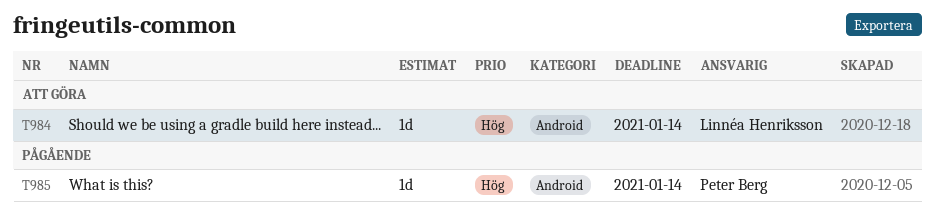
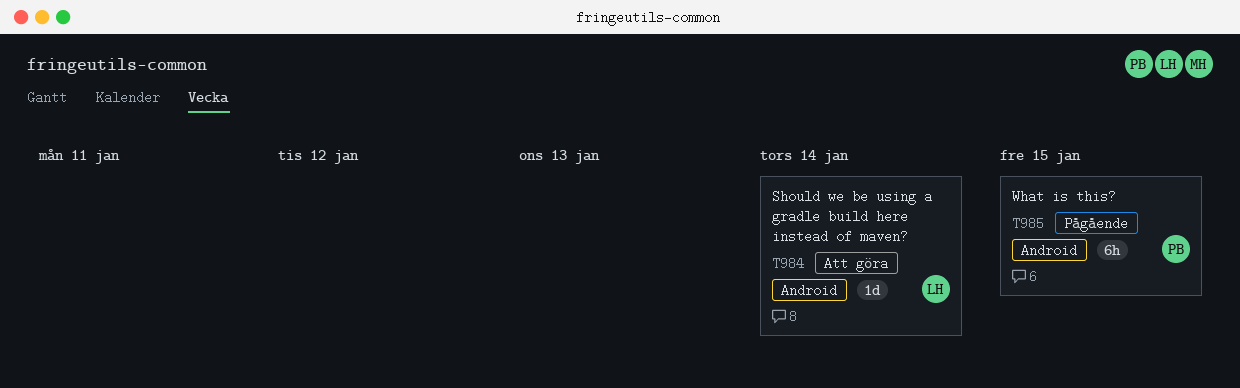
T985, estimate: 1d -> 6h
T985, due: Jan 14 -> Jan 15

